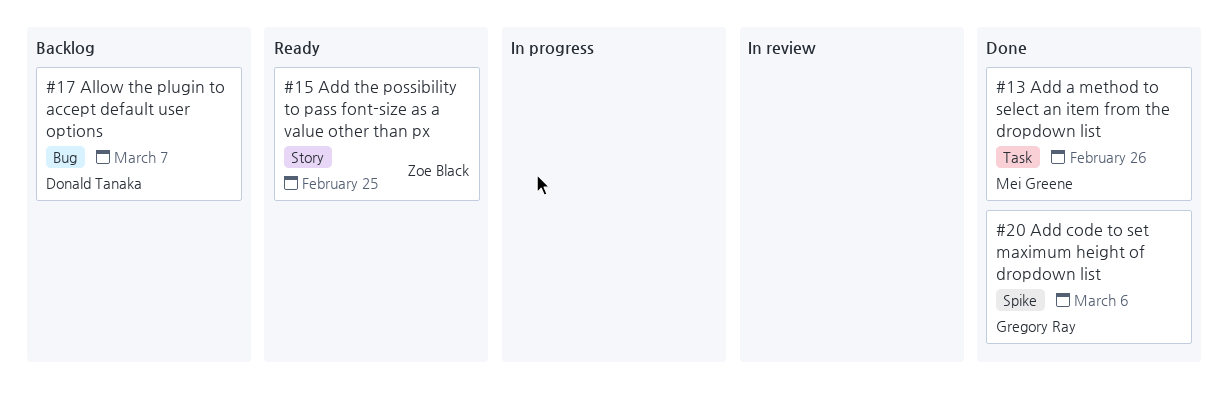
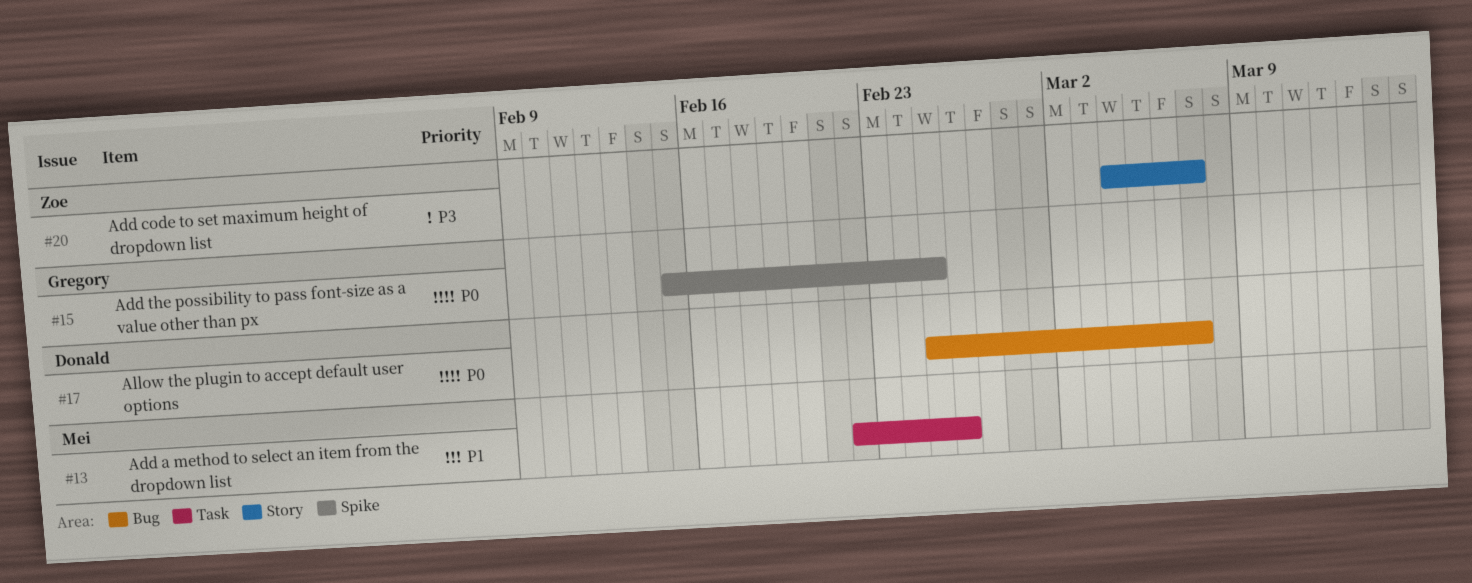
#15, owner: Zoe Black -> Gregory Ray
#15, label: Story -> Spike
#20, owner: Gregory Ray -> Zoe Black
#20, label: Spike -> Story
#20, due: Mar 6 -> Mar 7

